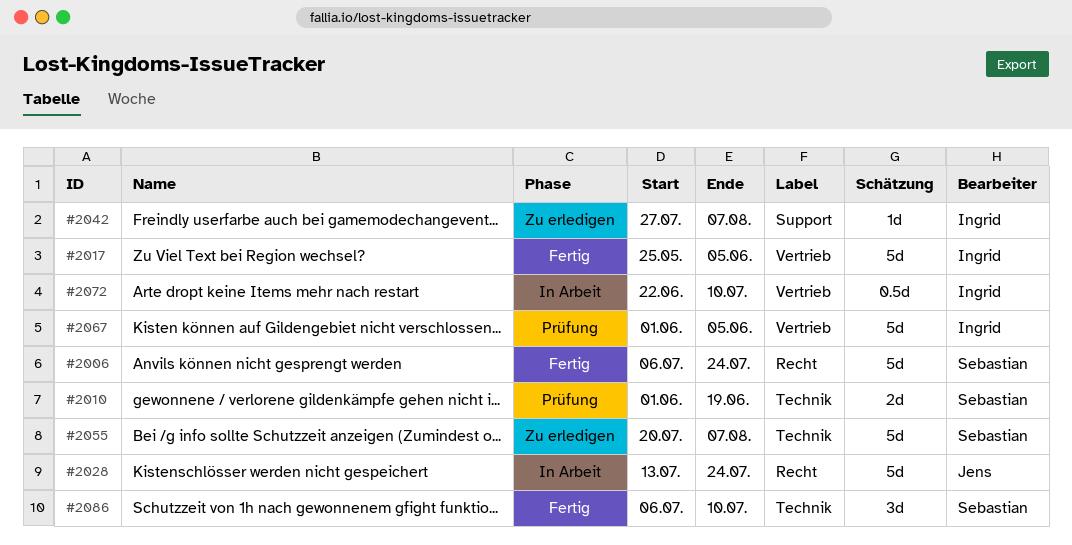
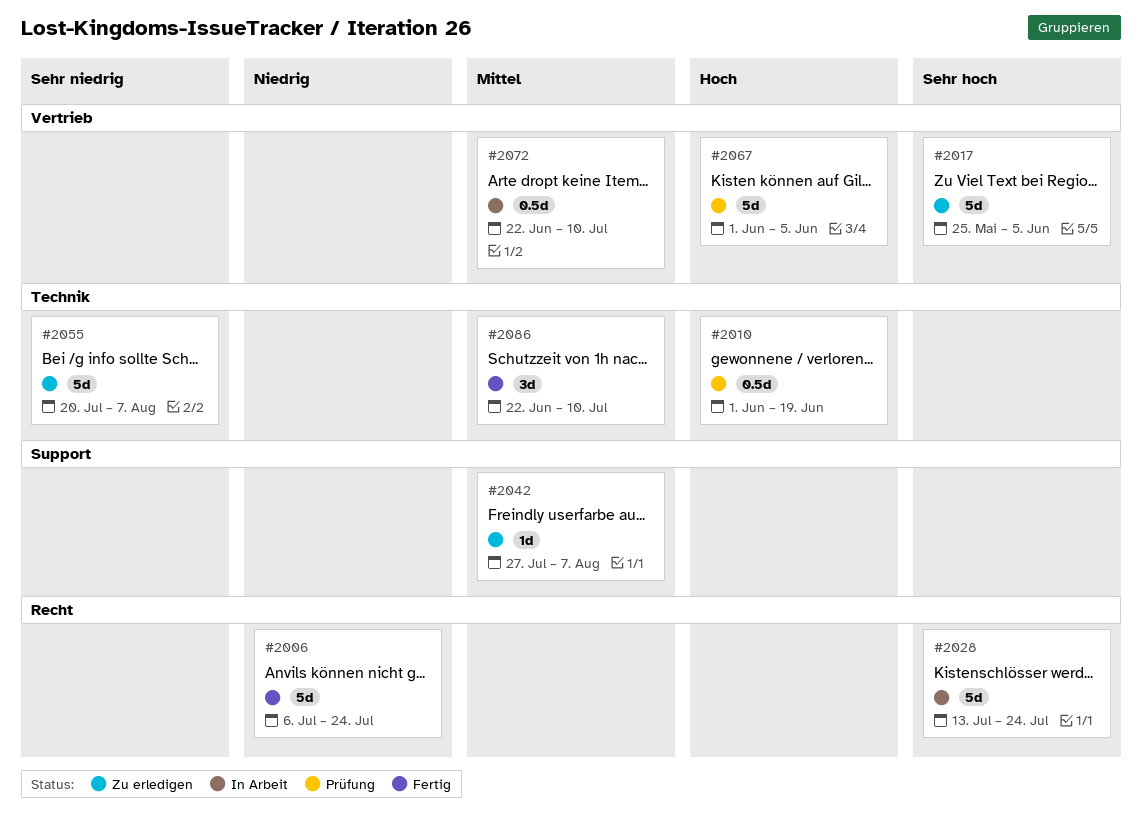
#2010, estimate: 2d -> 0.5d
#2017, status: Fertig -> Zu erledigen
#2086, start: Jul 6 -> Jun 22

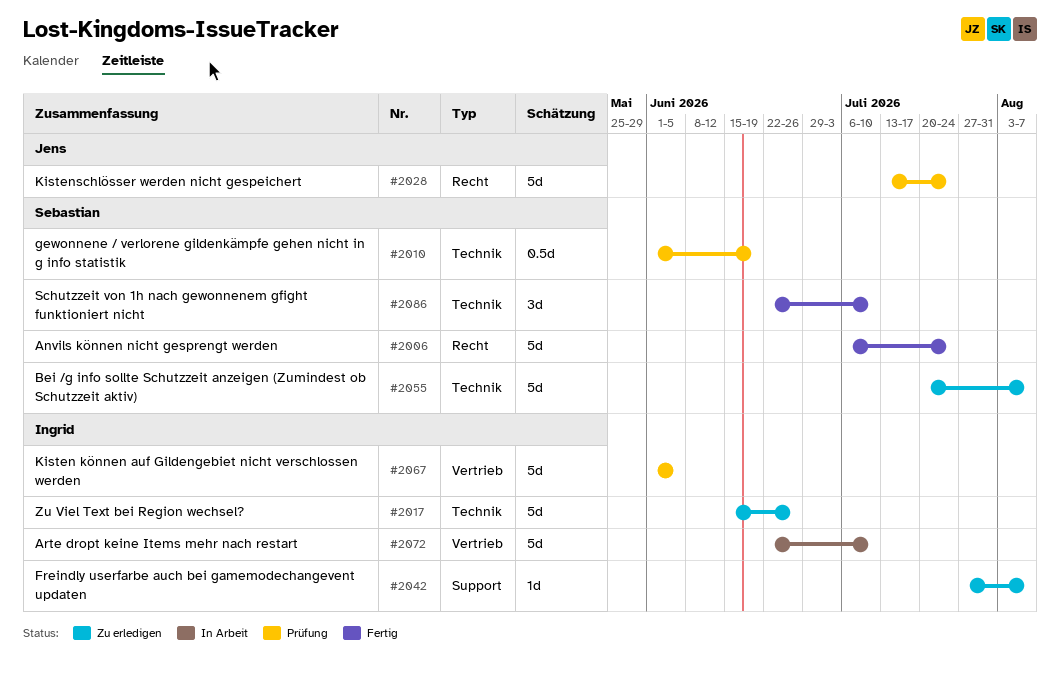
#2017, label: Vertrieb -> Technik
#2017, start: May 25 -> Jun 15
#2017, due: Jun 5 -> Jun 26
#2028, status: In Arbeit -> Prüfung
#2072, estimate: 0.5d -> 5d

